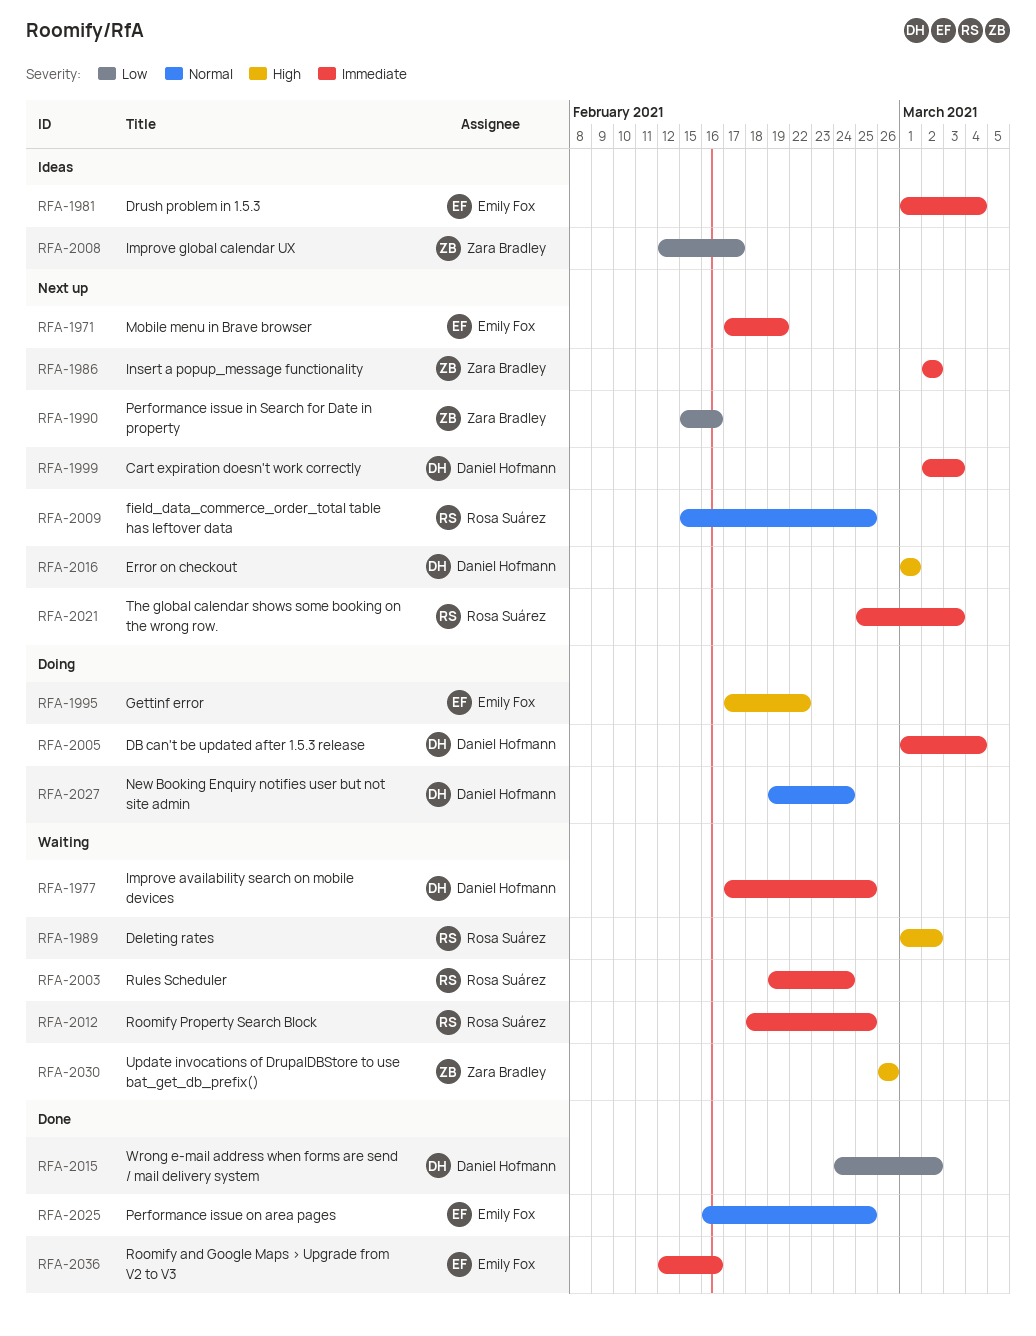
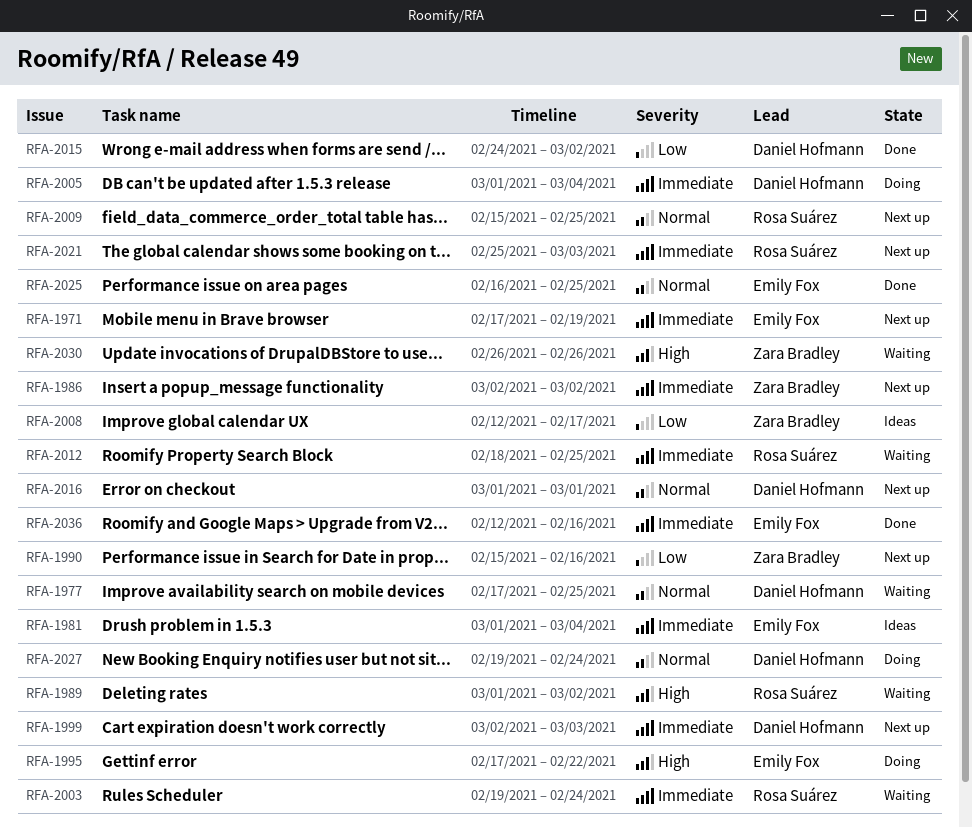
RFA-1977, priority: Immediate -> Normal
RFA-2016, priority: High -> Normal

